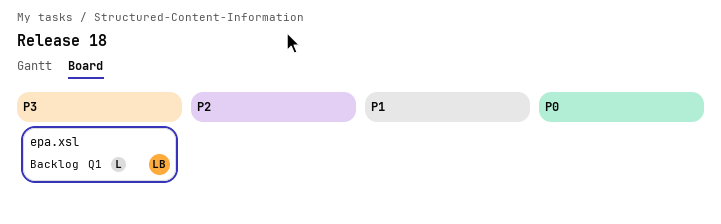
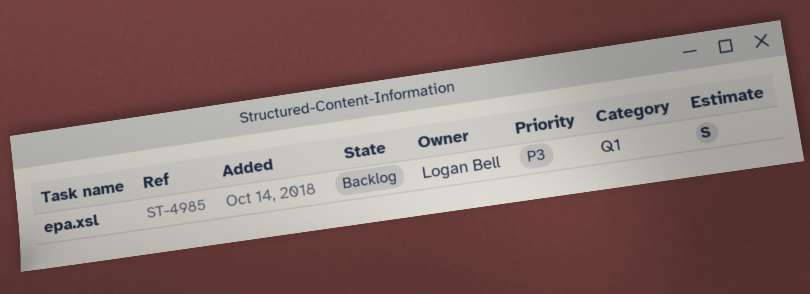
epa.xsl, estimate: L -> S

